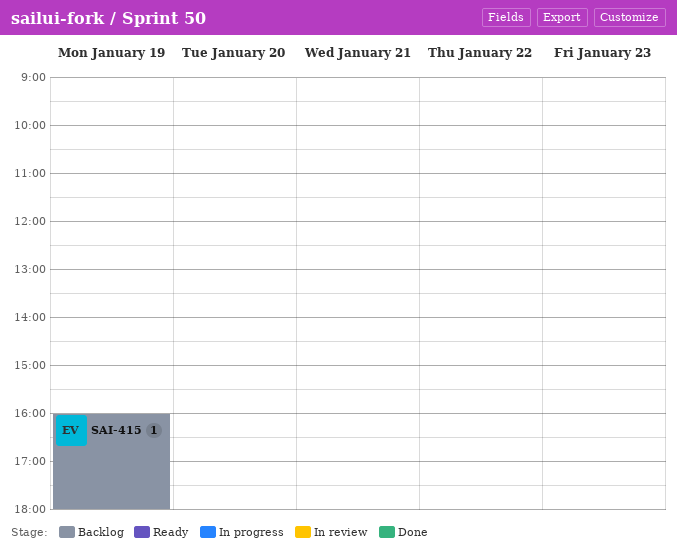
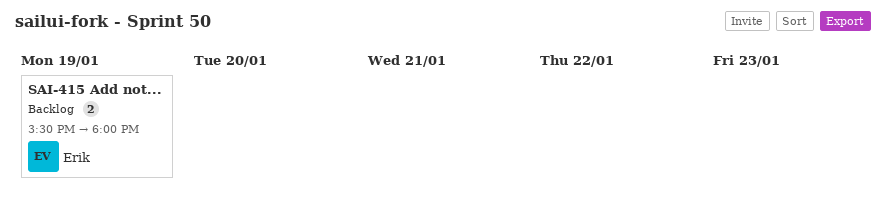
SAI-415, estimate: 1 -> 2
SAI-415, begins: 16:00 -> 15:30

